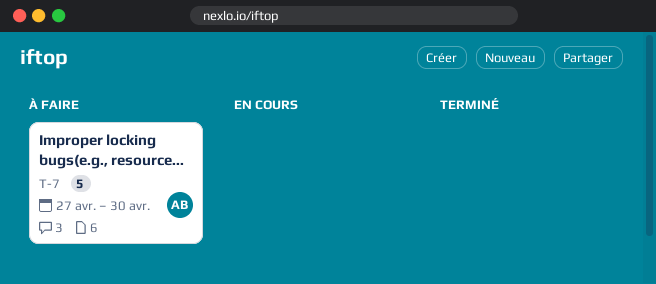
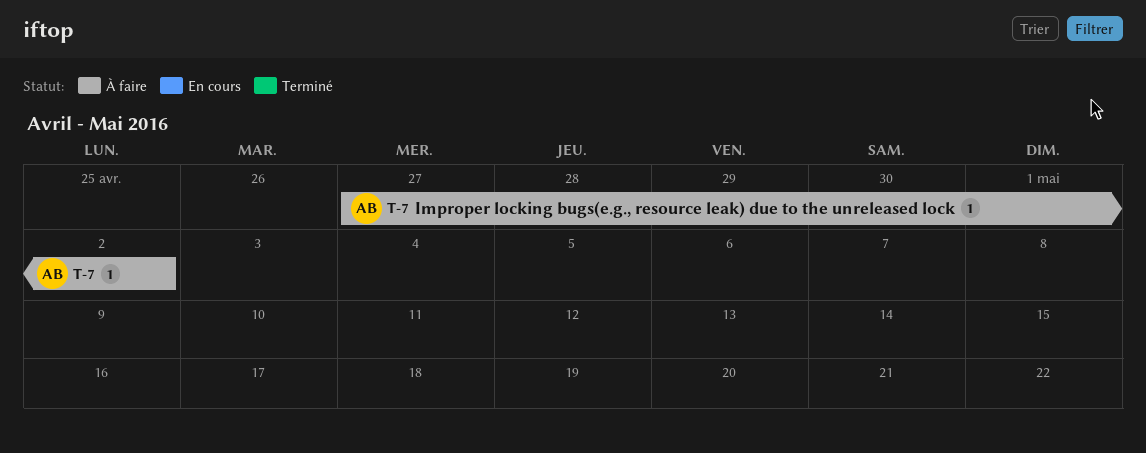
T-7, estimate: 5 -> 1
T-7, due: Apr 30 -> May 2

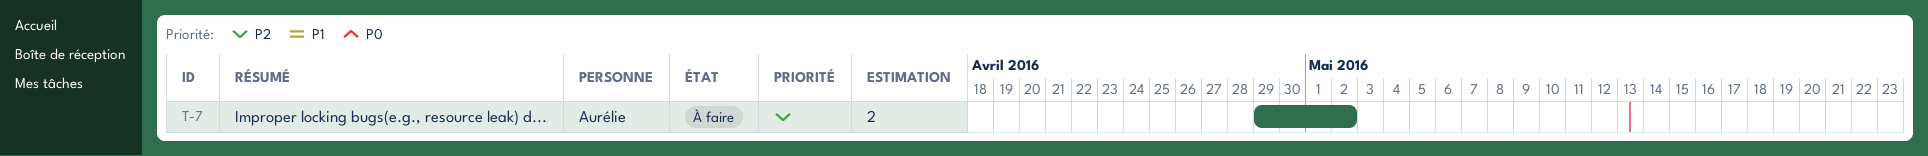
T-7, estimate: 1 -> 2
T-7, start: Apr 27 -> Apr 29

